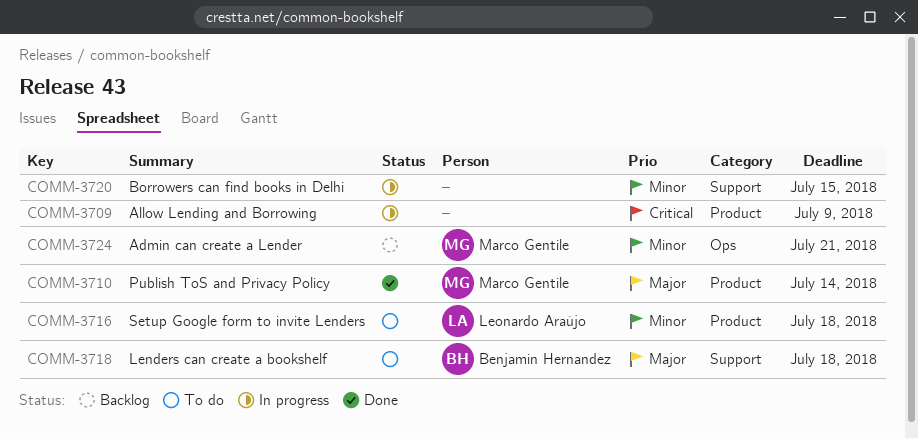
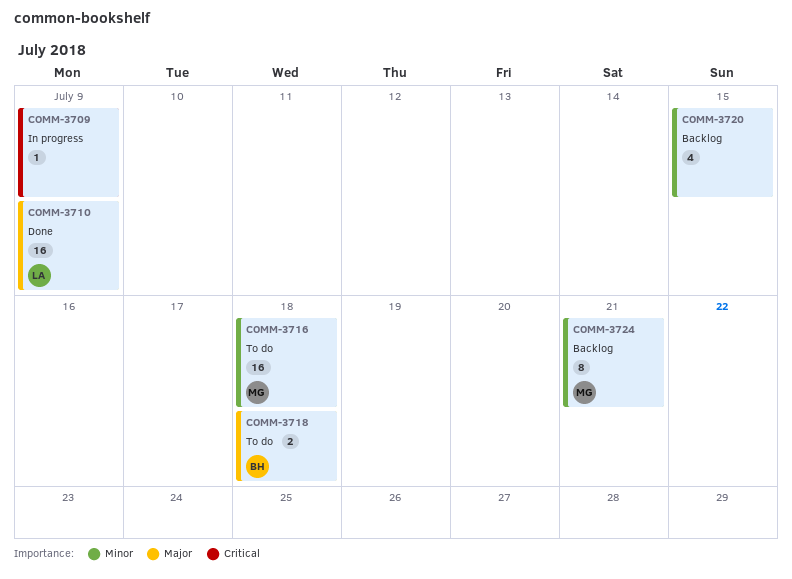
COMM-3710, owner: Marco Gentile -> Leonardo Araújo
COMM-3710, due: Jul 14 -> Jul 9
COMM-3716, owner: Leonardo Araújo -> Marco Gentile
COMM-3720, status: In progress -> Backlog

